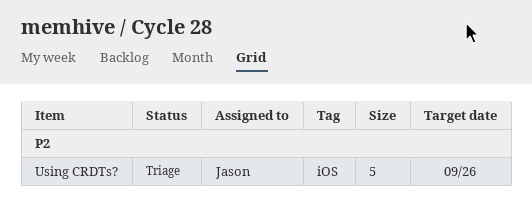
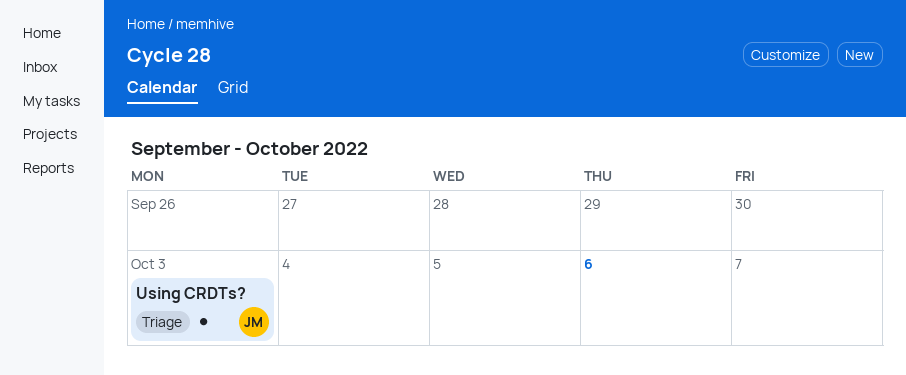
Using CRDTs?, estimate: 5 -> 1
Using CRDTs?, due: Sep 26 -> Oct 3

